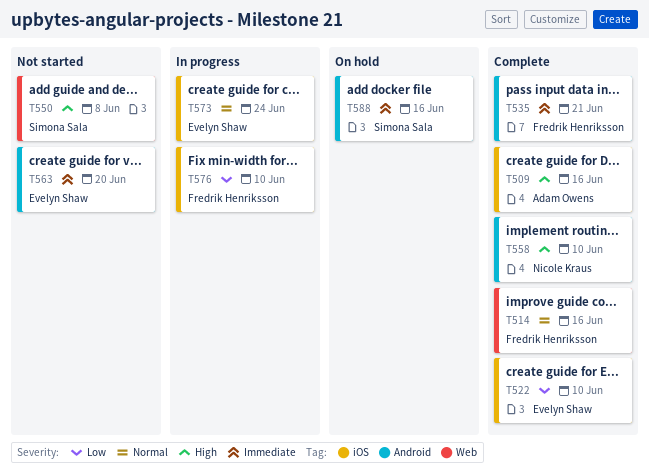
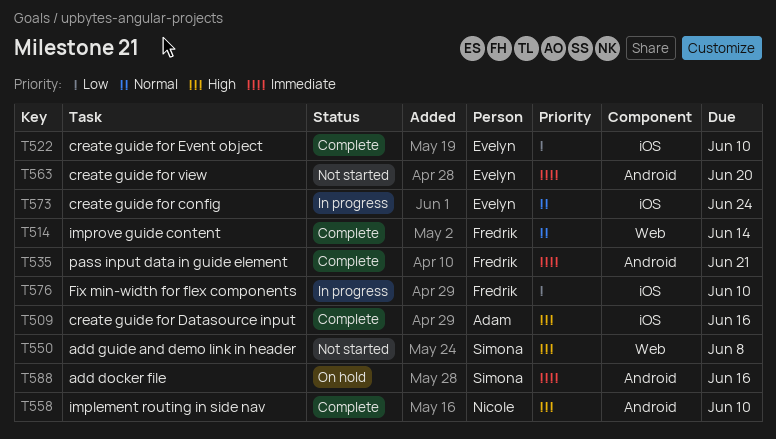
T514, due: Jun 16 -> Jun 14

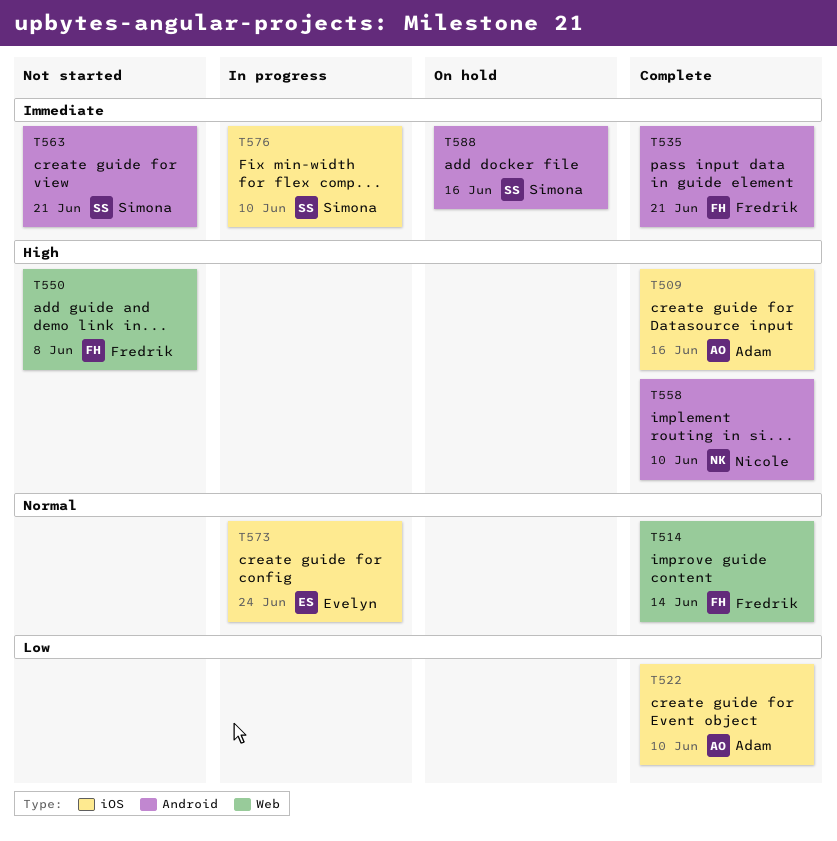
T522, owner: Evelyn -> Adam
T550, owner: Simona -> Fredrik
T563, owner: Evelyn -> Simona
T563, due: Jun 20 -> Jun 21
T576, owner: Fredrik -> Simona
T576, priority: Low -> Immediate

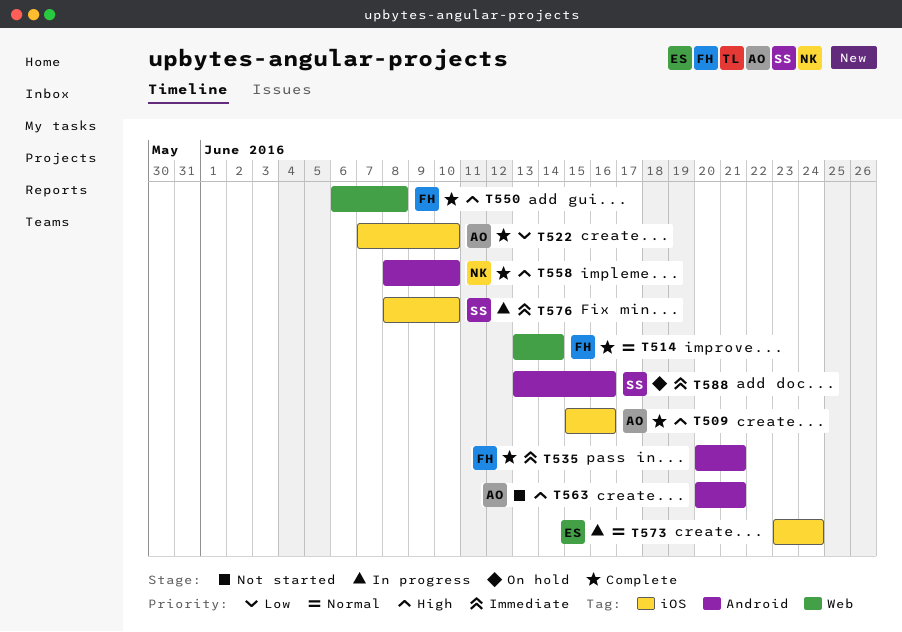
T550, status: Not started -> Complete
T563, owner: Simona -> Adam
T563, priority: Immediate -> High

